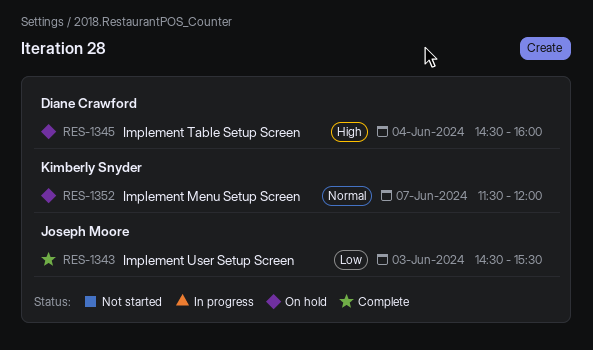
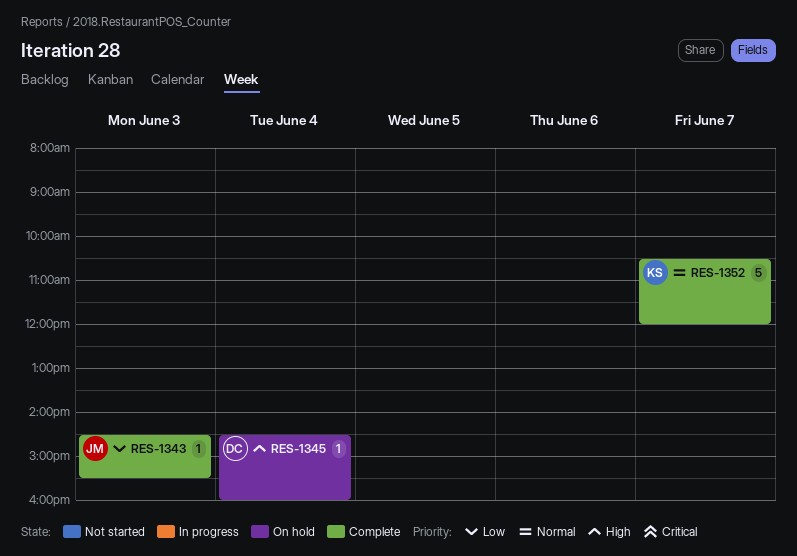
RES-1352, status: On hold -> Complete
RES-1352, begins: 11:30 -> 10:30

